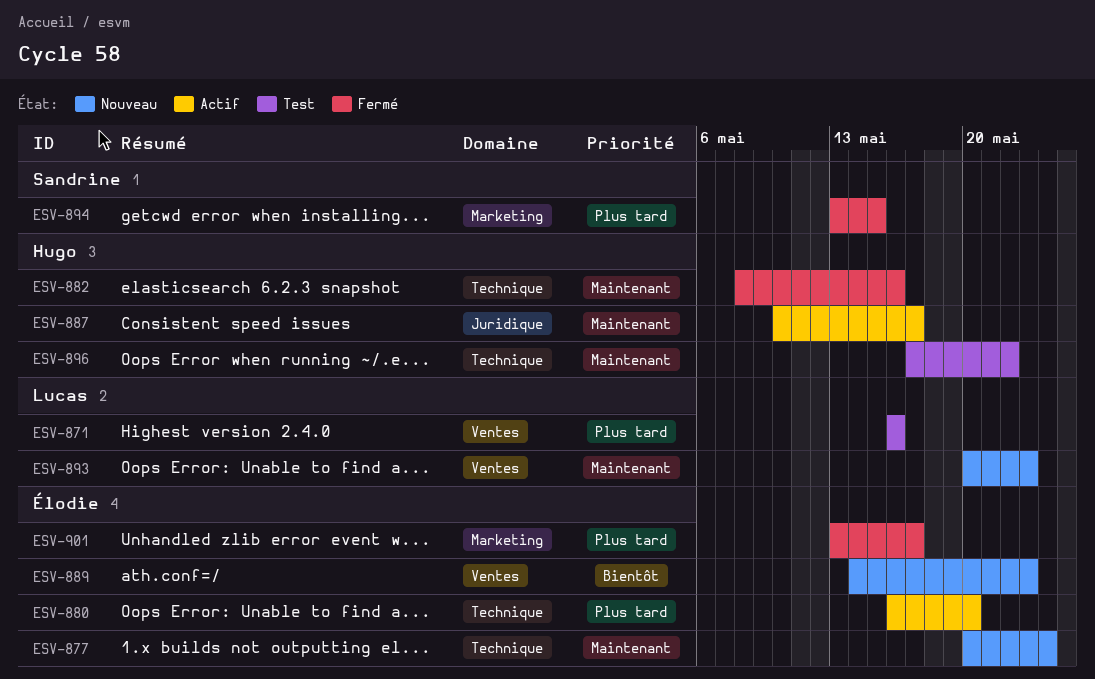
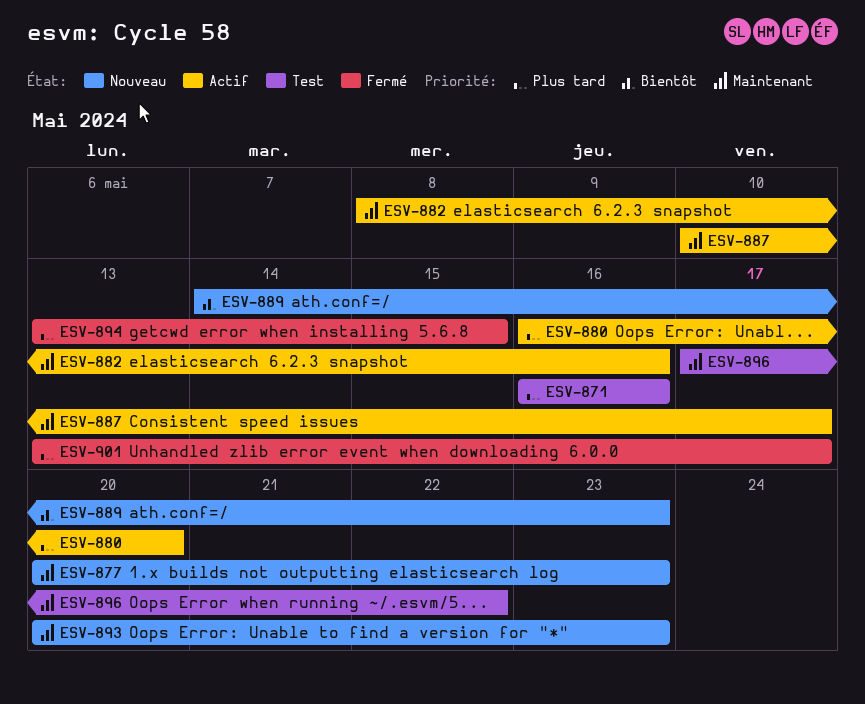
ESV-877, due: May 24 -> May 23
ESV-882, status: Fermé -> Actif

